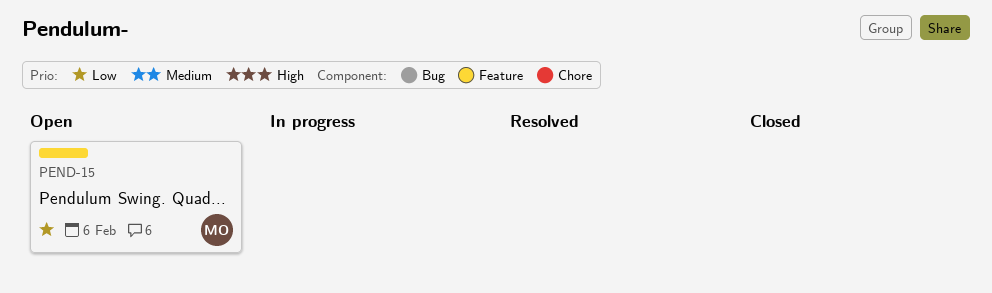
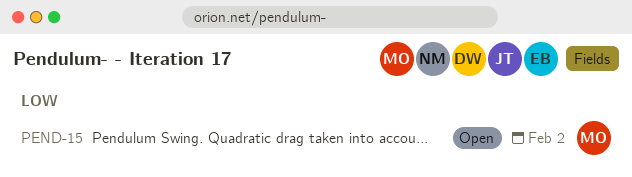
PEND-15, due: Feb 6 -> Feb 2

